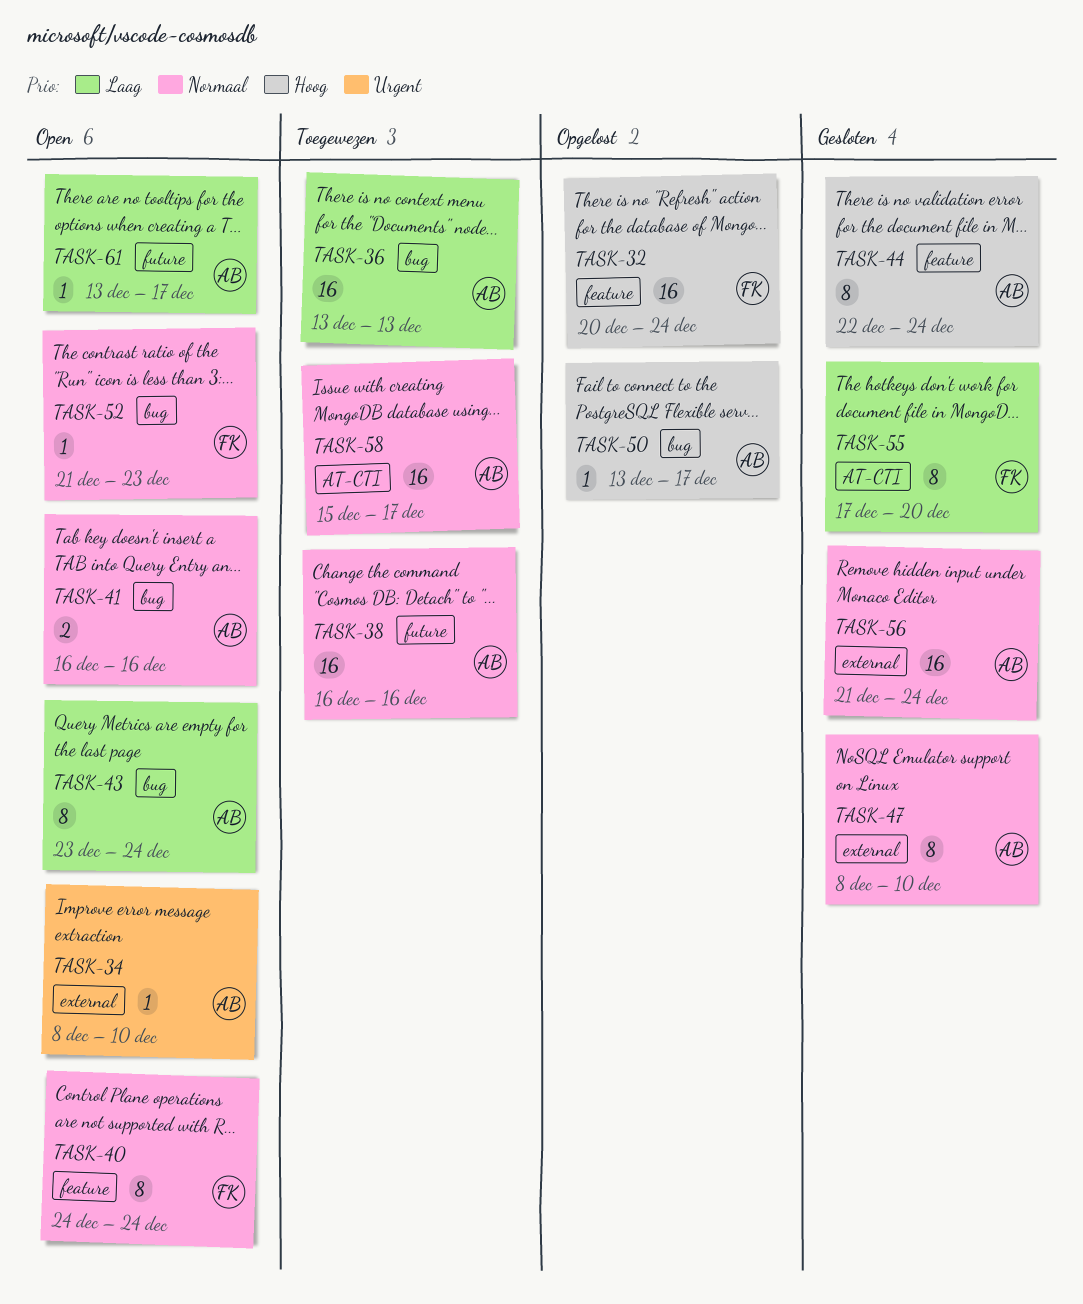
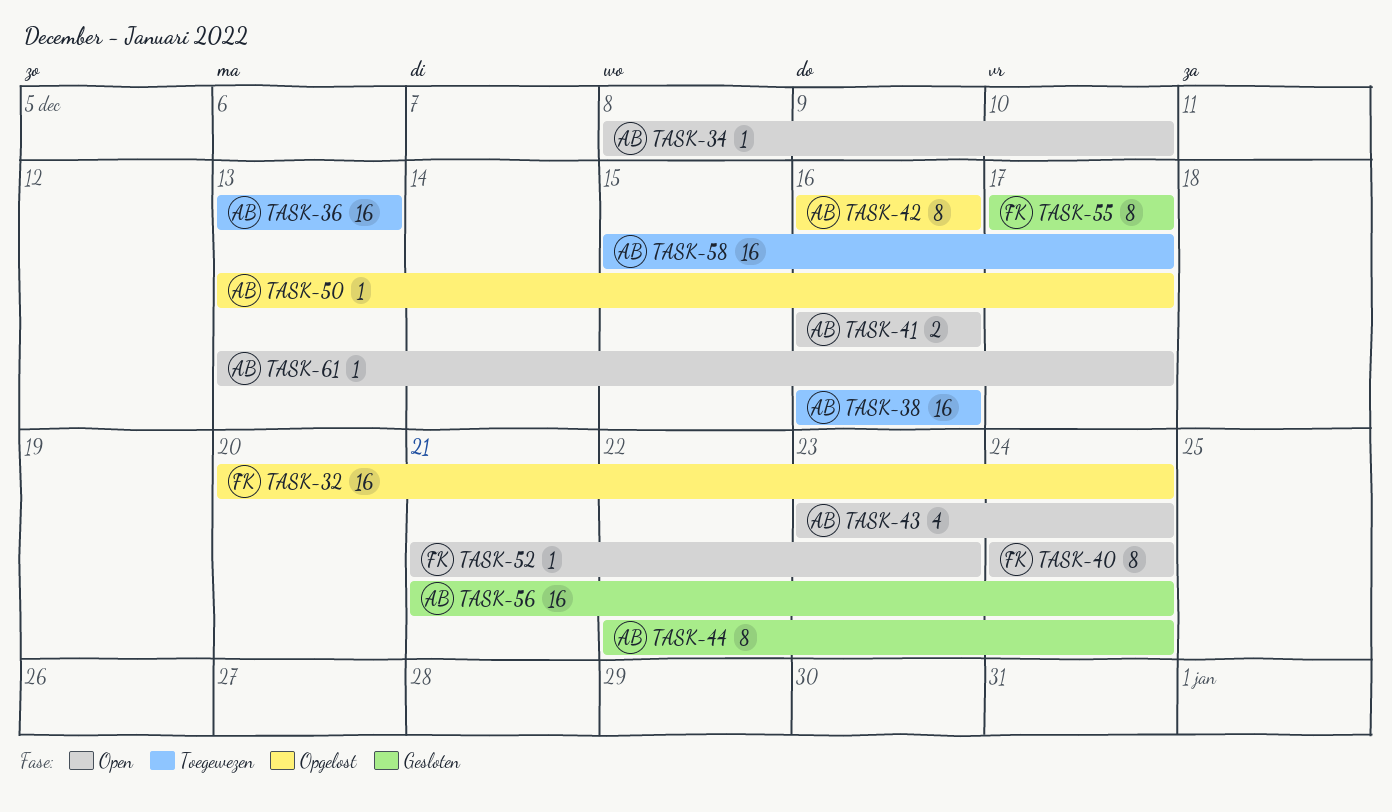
TASK-42: none -> present
TASK-43, estimate: 8 -> 4
TASK-47: present -> none
TASK-55, due: Dec 20 -> Dec 17

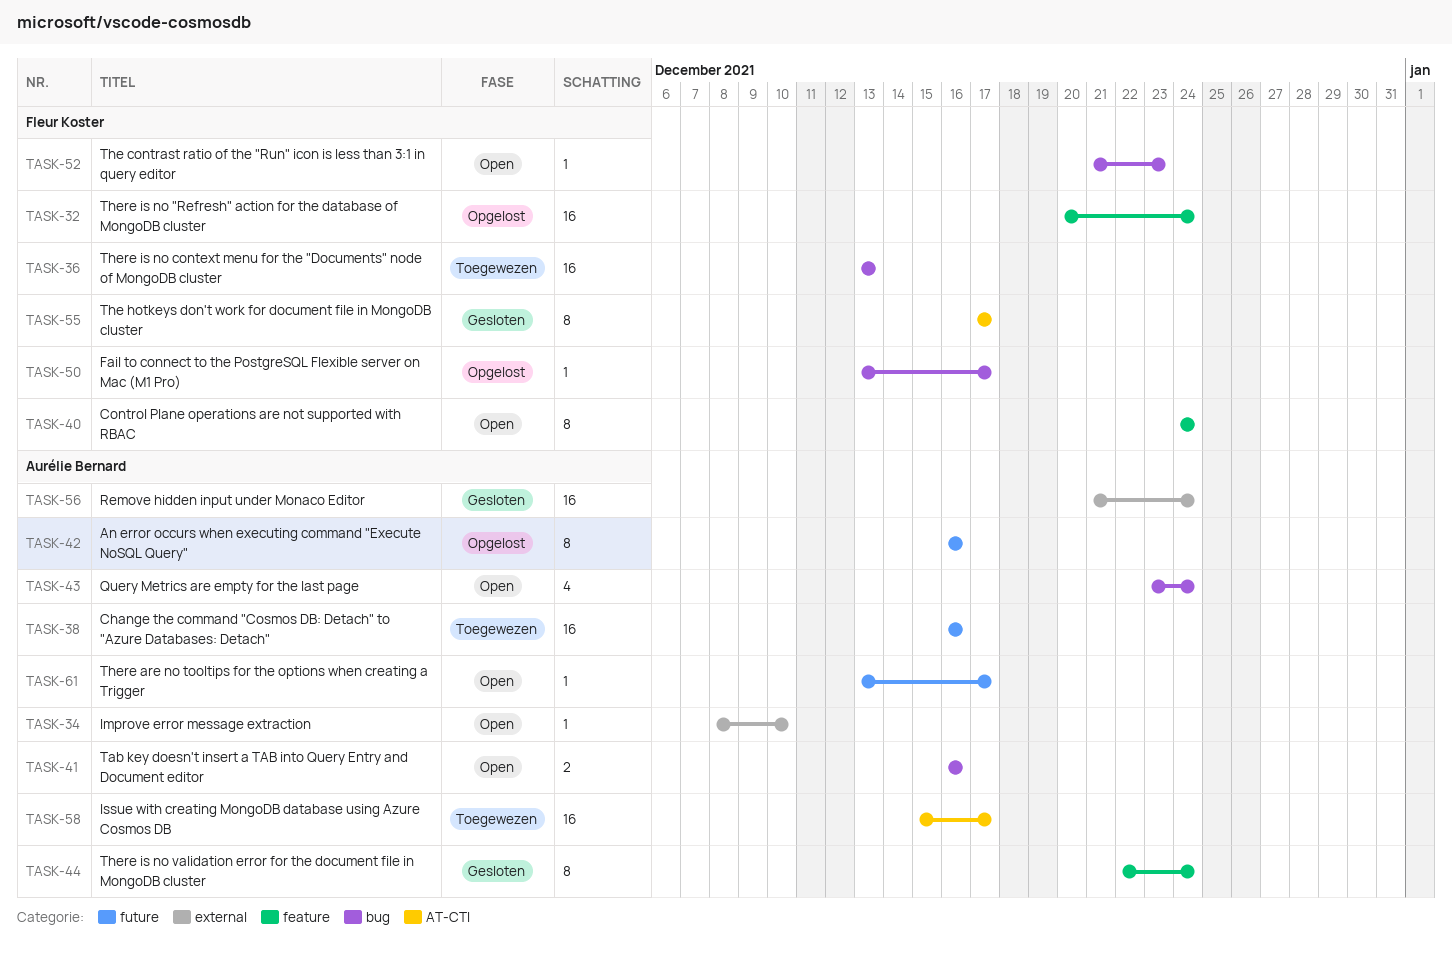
TASK-36, owner: Aurélie Bernard -> Fleur Koster
TASK-50, owner: Aurélie Bernard -> Fleur Koster

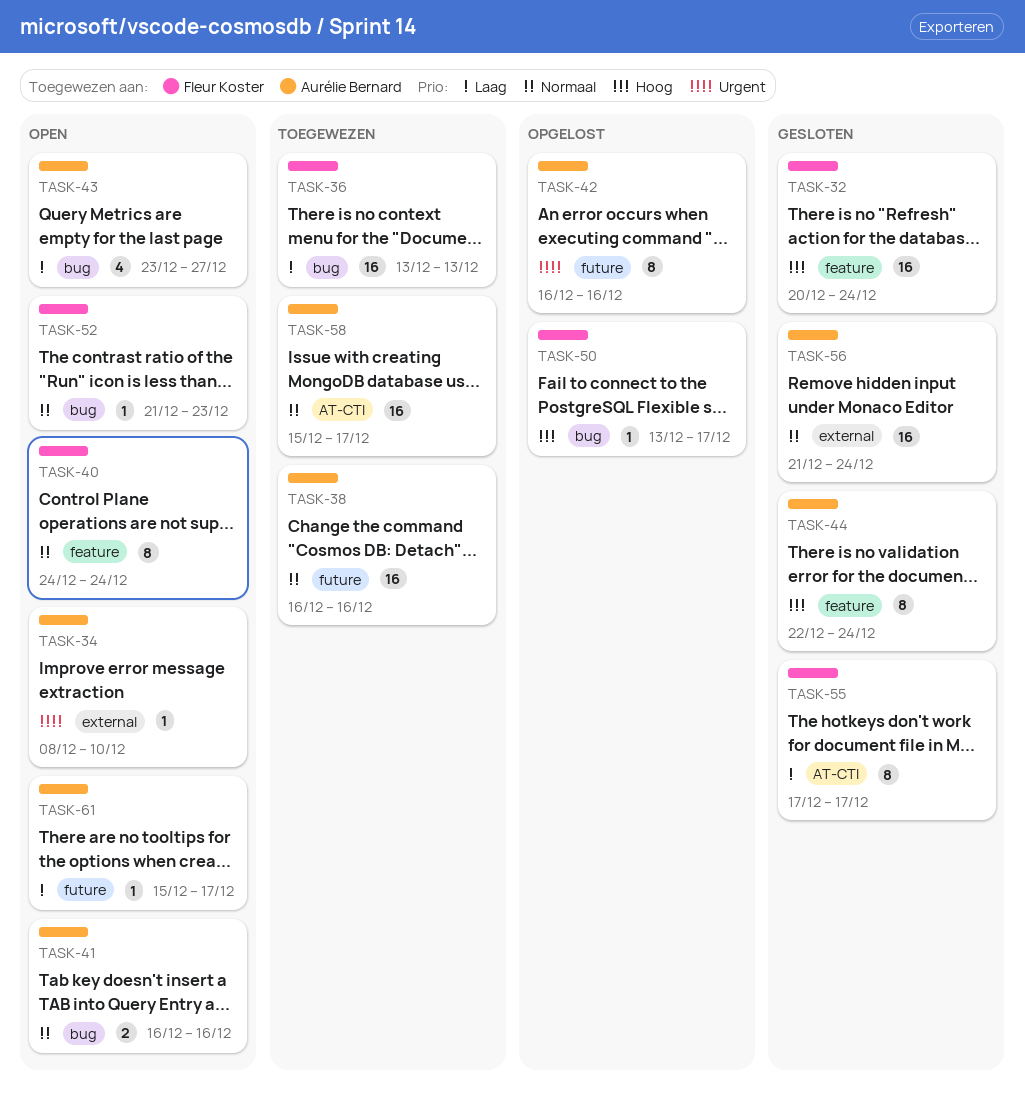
TASK-32, status: Opgelost -> Gesloten
TASK-43, due: Dec 24 -> Dec 27
TASK-61, start: Dec 13 -> Dec 15

